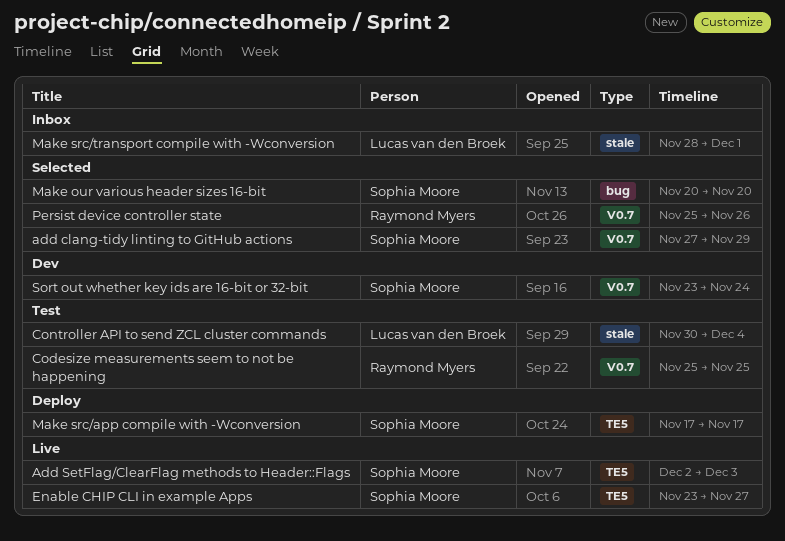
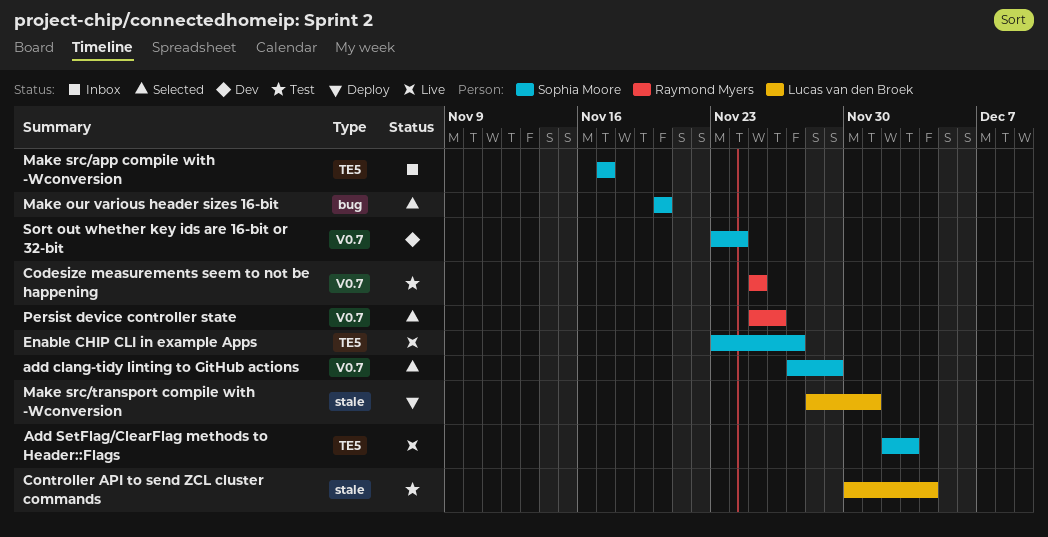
Make src/app compile with -Wconversion, status: Deploy -> Inbox
Make src/transport compile with -Wconversion, status: Inbox -> Deploy

